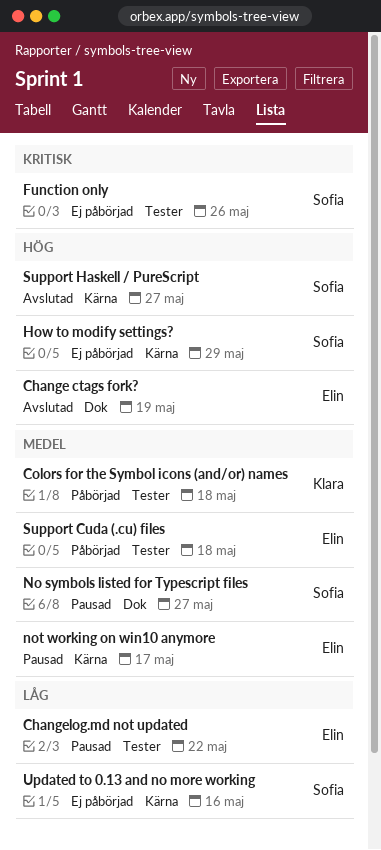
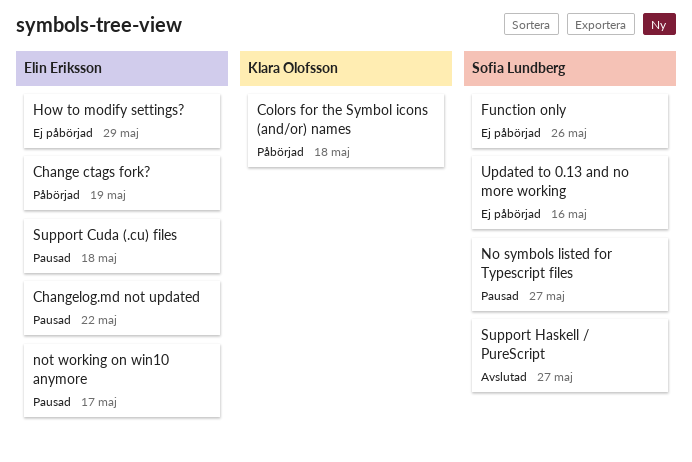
Change ctags fork?, status: Avslutad -> Påbörjad
How to modify settings?, owner: Sofia Lundberg -> Elin Eriksson
Support Cuda (.cu) files, status: Påbörjad -> Pausad

